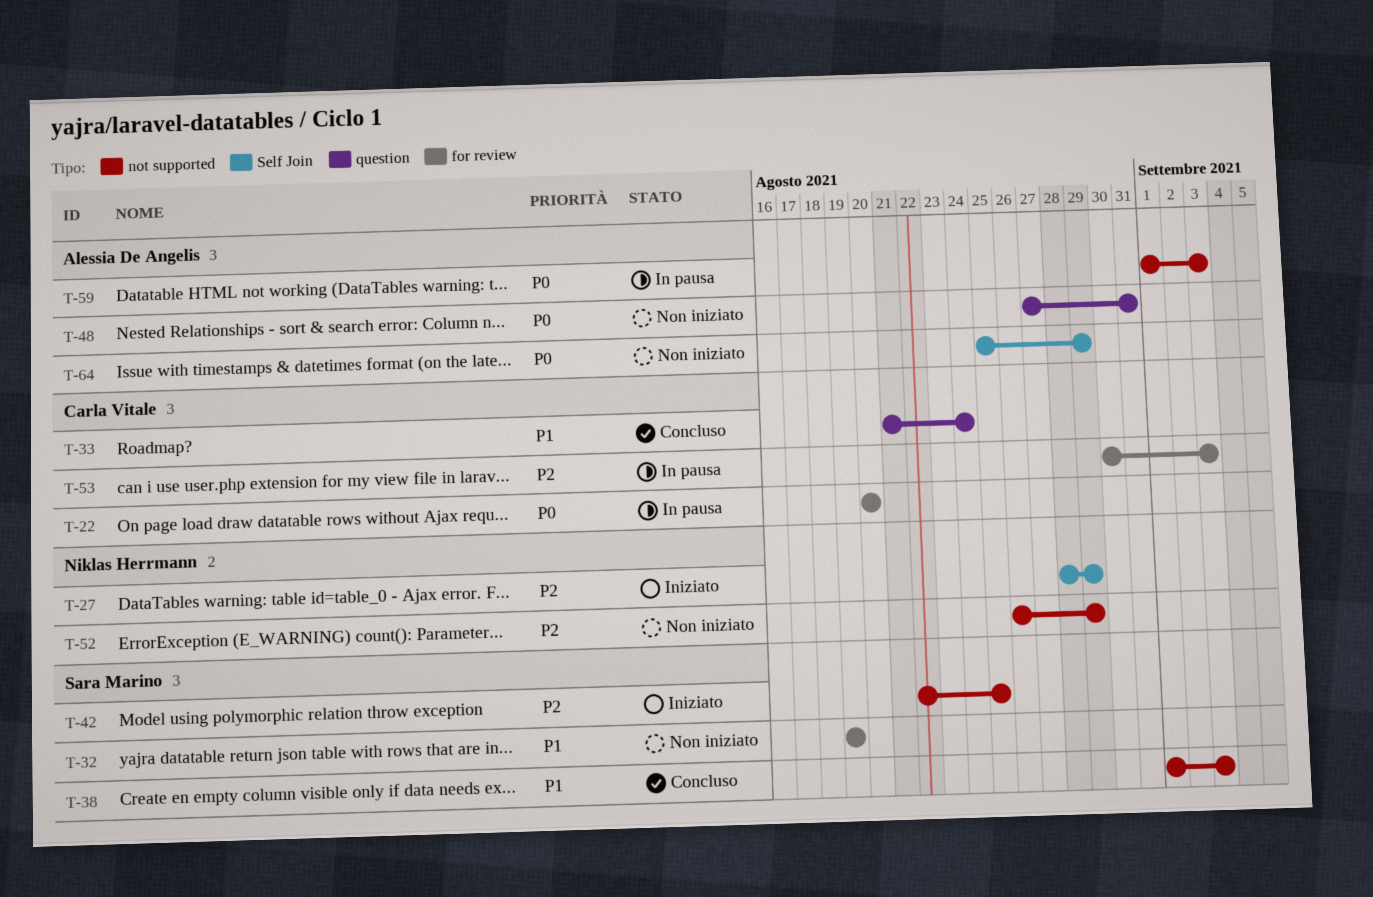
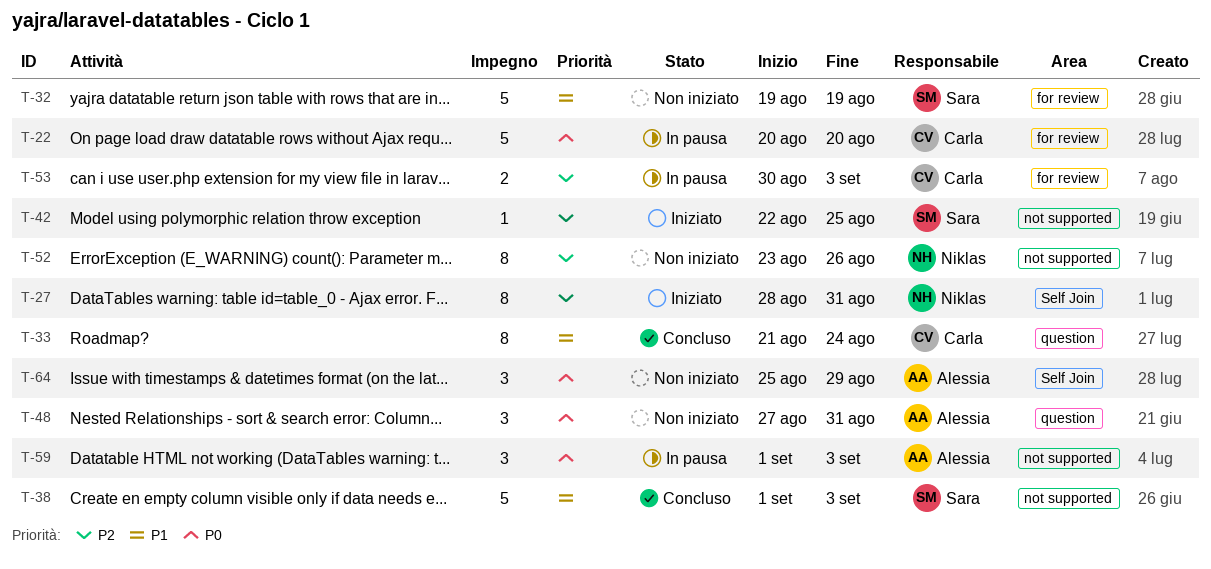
T-27, due: Aug 29 -> Aug 31
T-52, start: Aug 26 -> Aug 23
T-52, due: Aug 29 -> Aug 26

